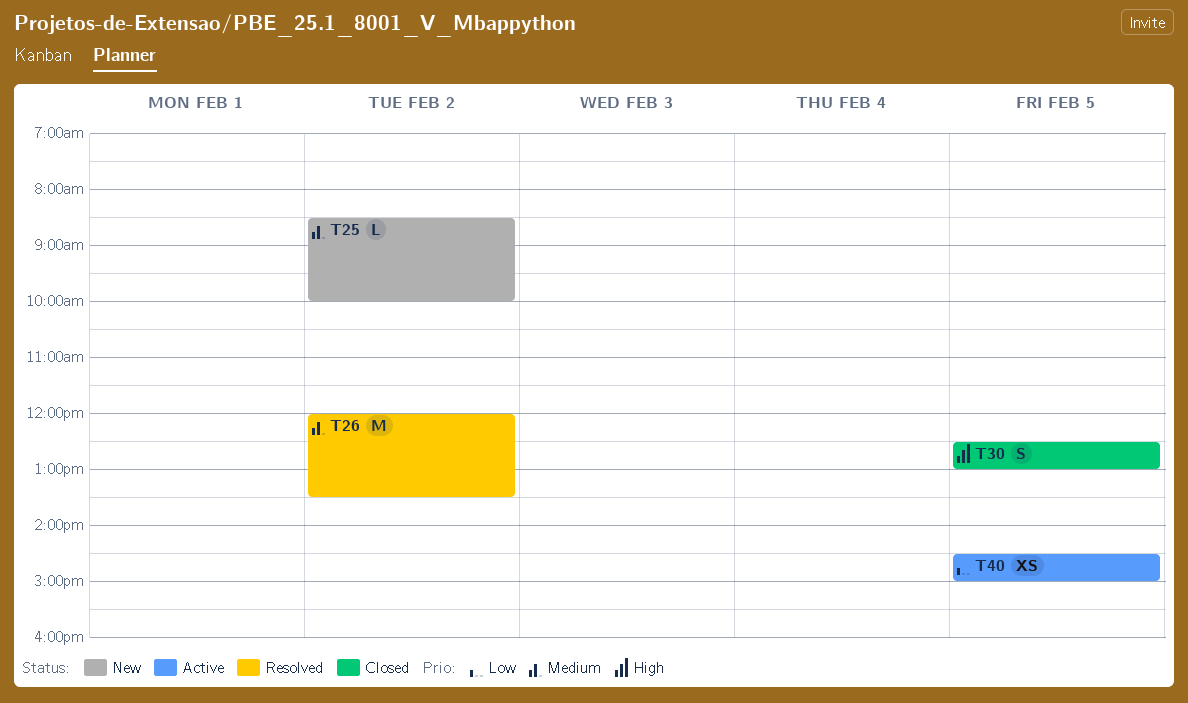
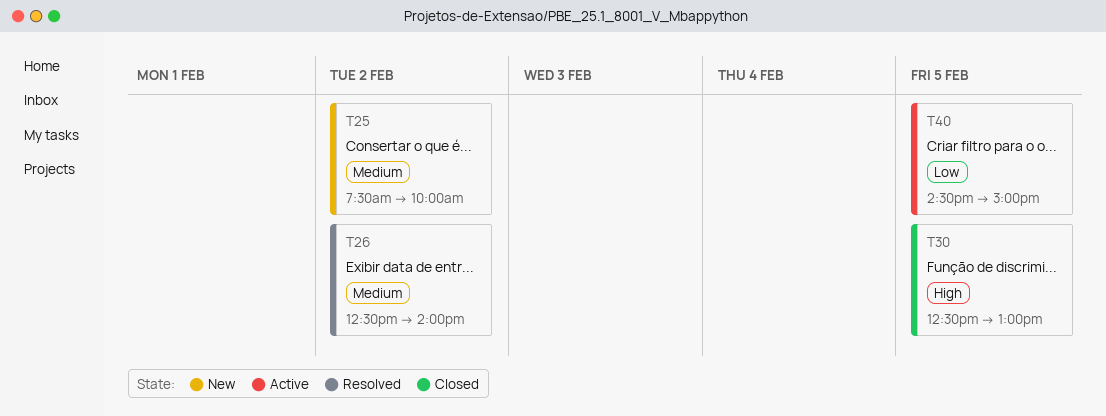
T25, begins: 08:30 -> 07:30
T26, begins: 12:00 -> 12:30
T26, ends: 13:30 -> 14:00

